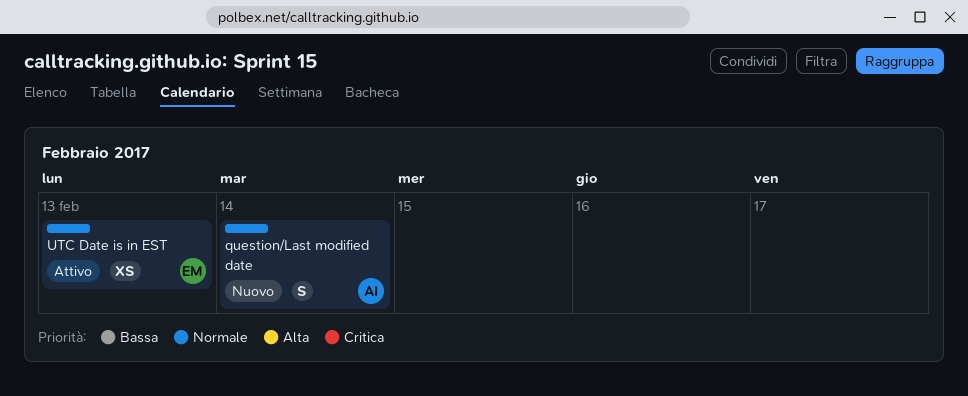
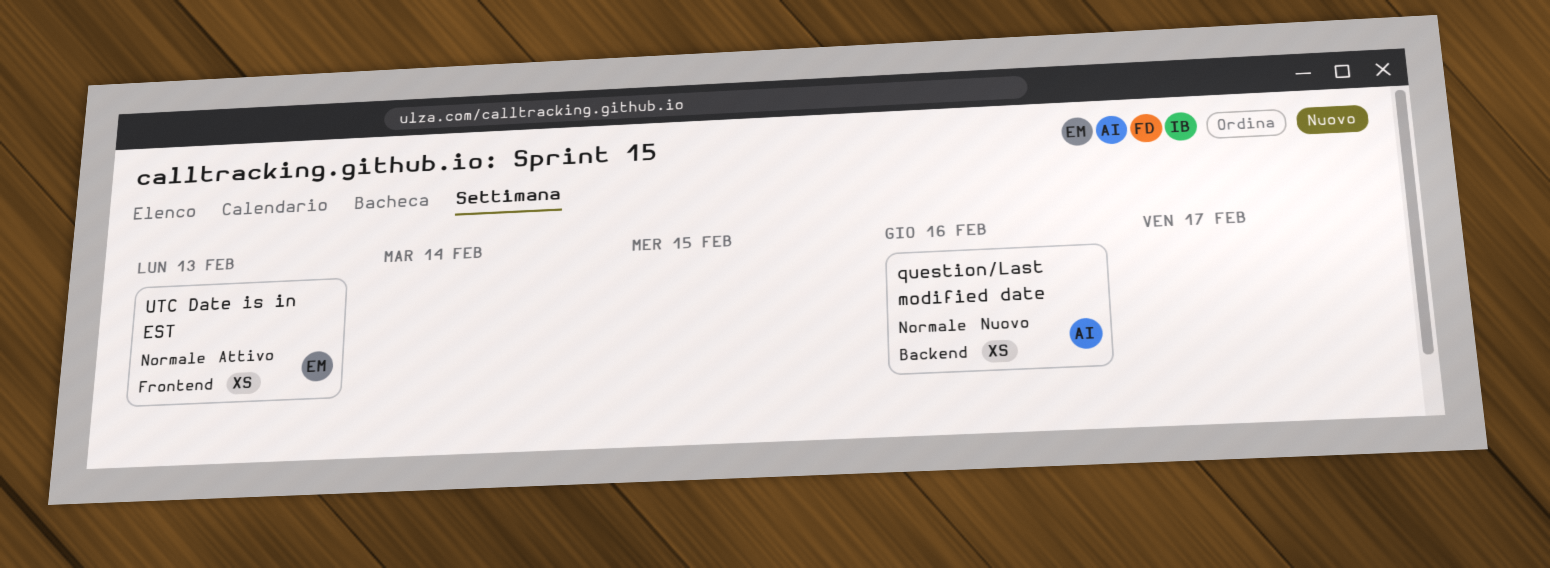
question/Last modified date, estimate: S -> XS
question/Last modified date, due: Feb 14 -> Feb 16

